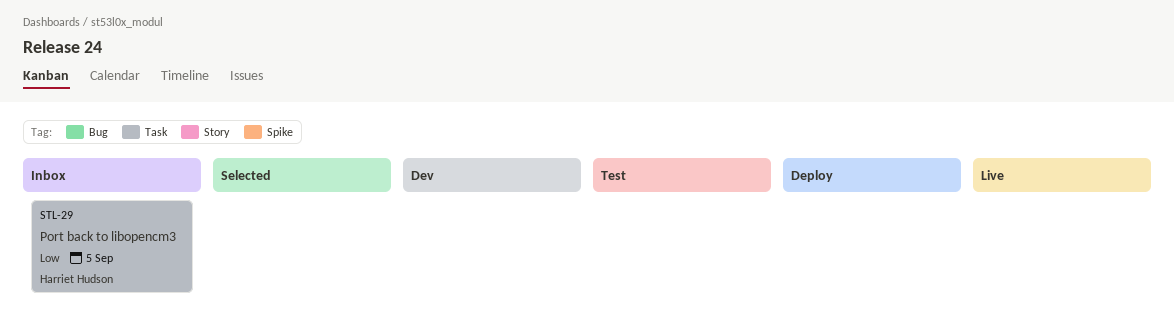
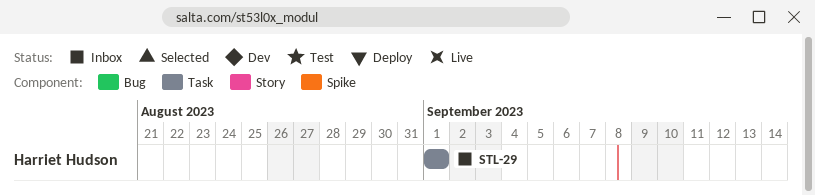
STL-29, due: Sep 5 -> Sep 1

